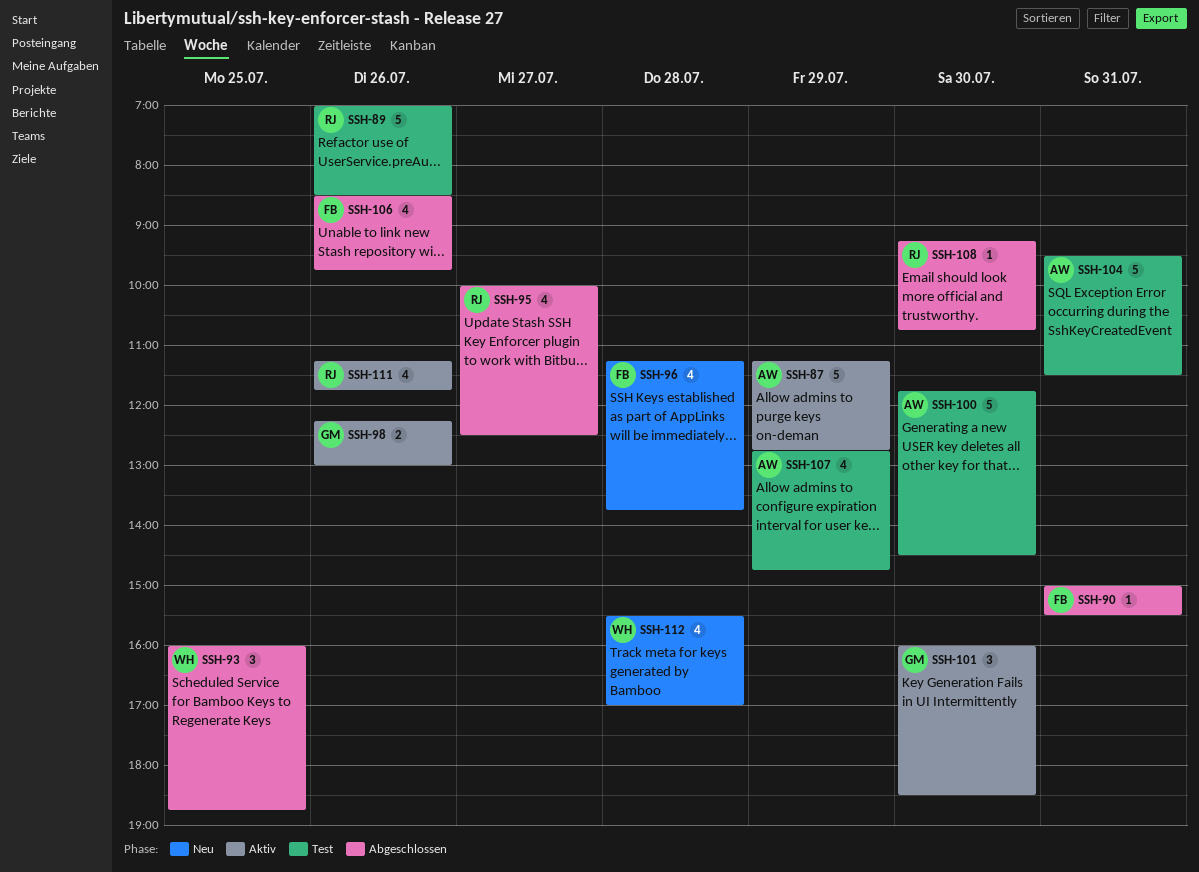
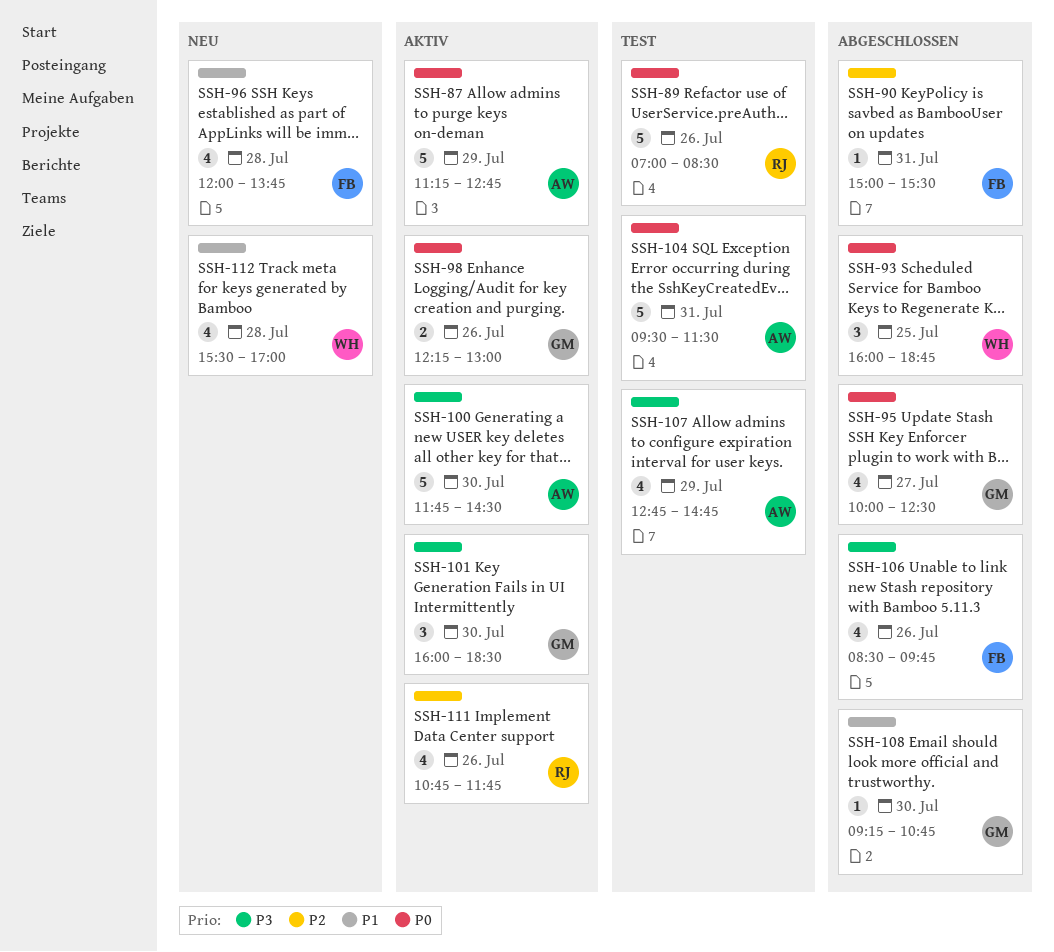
SSH-95, owner: RJ -> GM
SSH-96, begins: 11:15 -> 12:00
SSH-100, status: Test -> Aktiv
SSH-108, owner: RJ -> GM
SSH-111, begins: 11:15 -> 10:45

